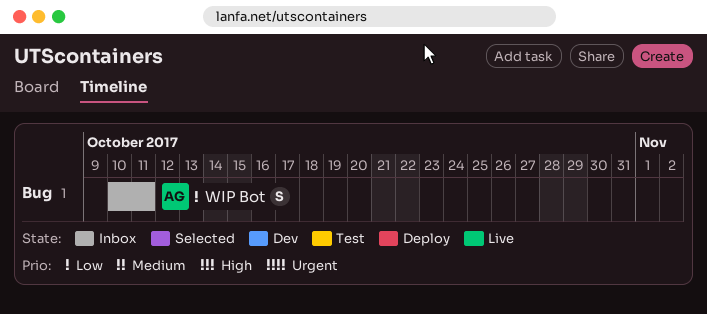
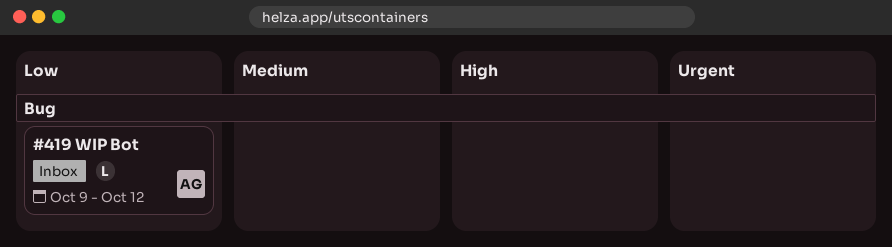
WIP Bot, estimate: S -> L
WIP Bot, start: Oct 10 -> Oct 9
WIP Bot, due: Oct 11 -> Oct 12

